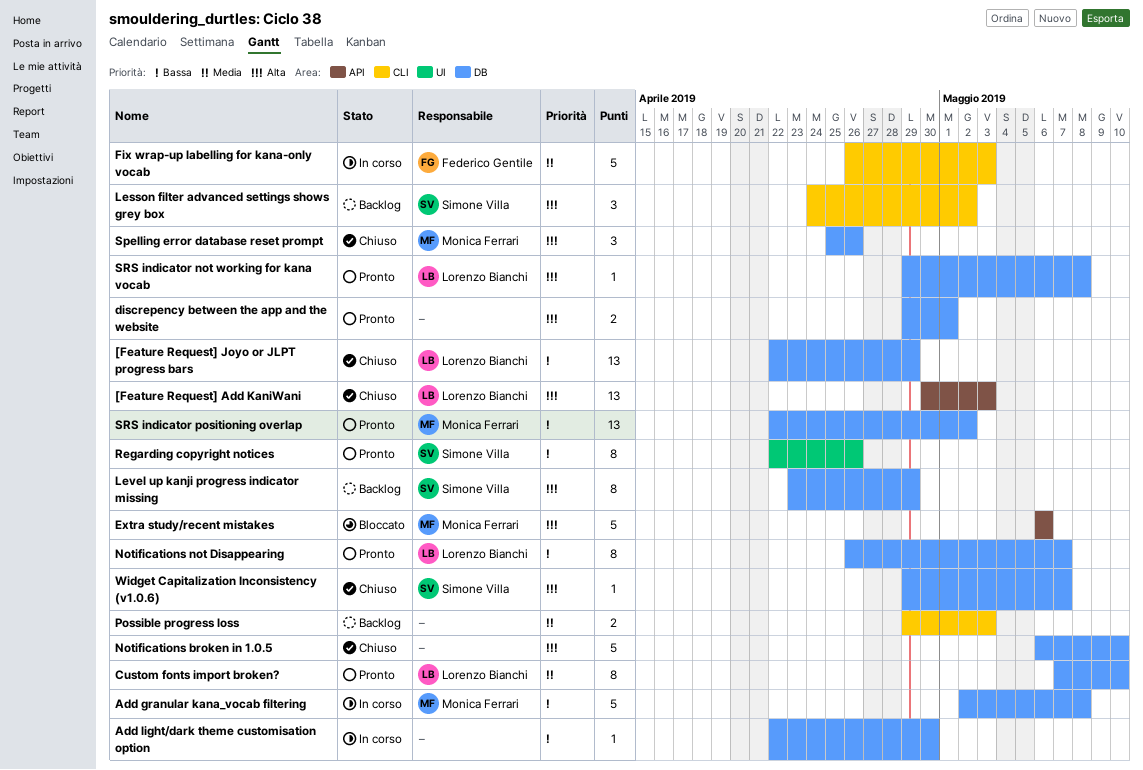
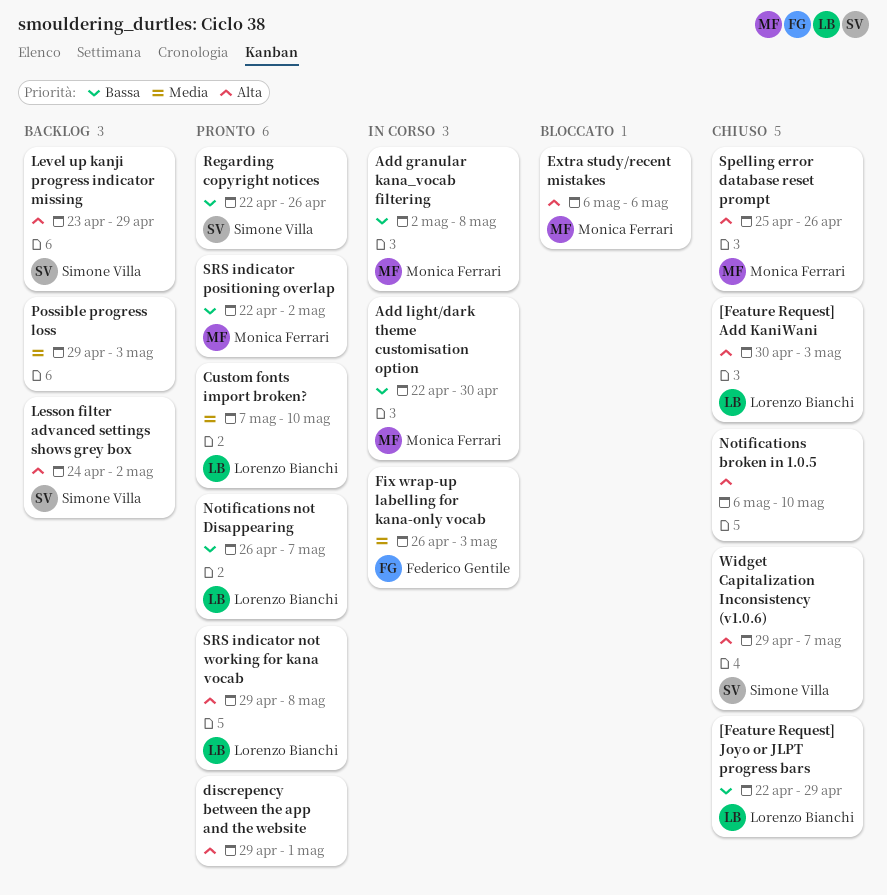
Add light/dark theme customisation option, owner: none -> Monica Ferrari

